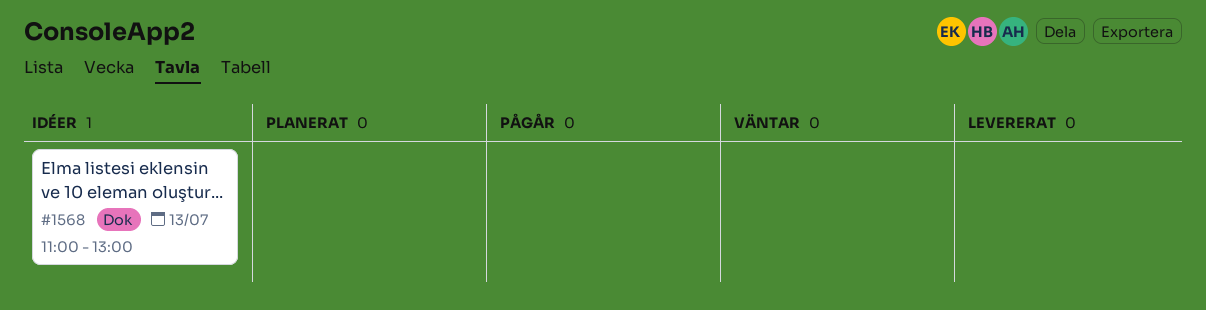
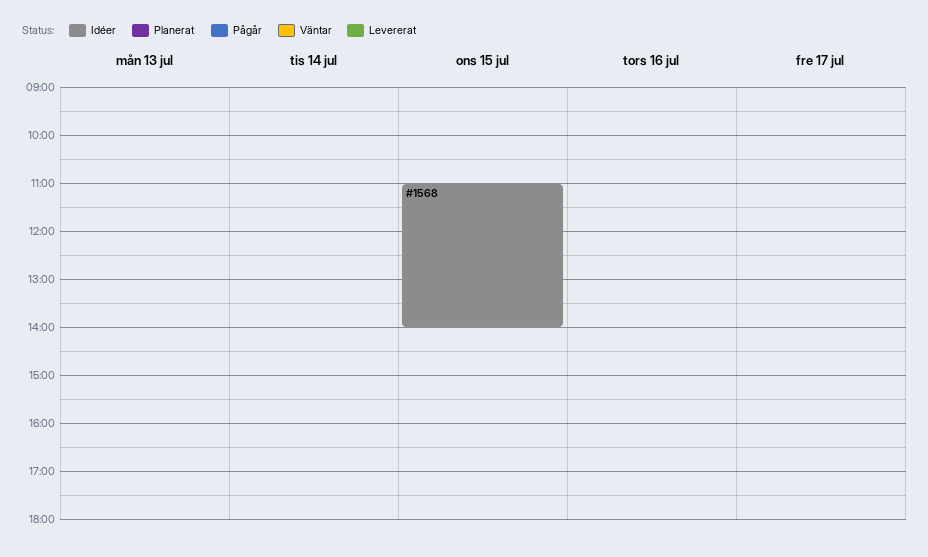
#1568, day: Jul 13 -> Jul 15
#1568, ends: 13:00 -> 14:00

